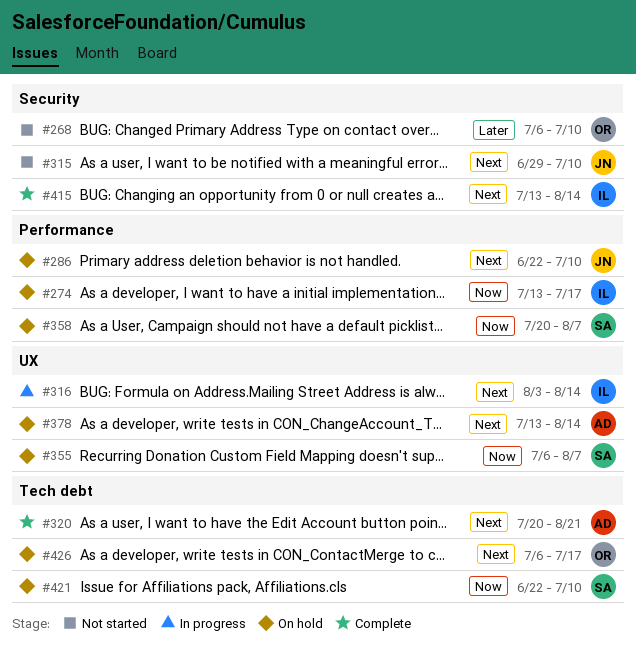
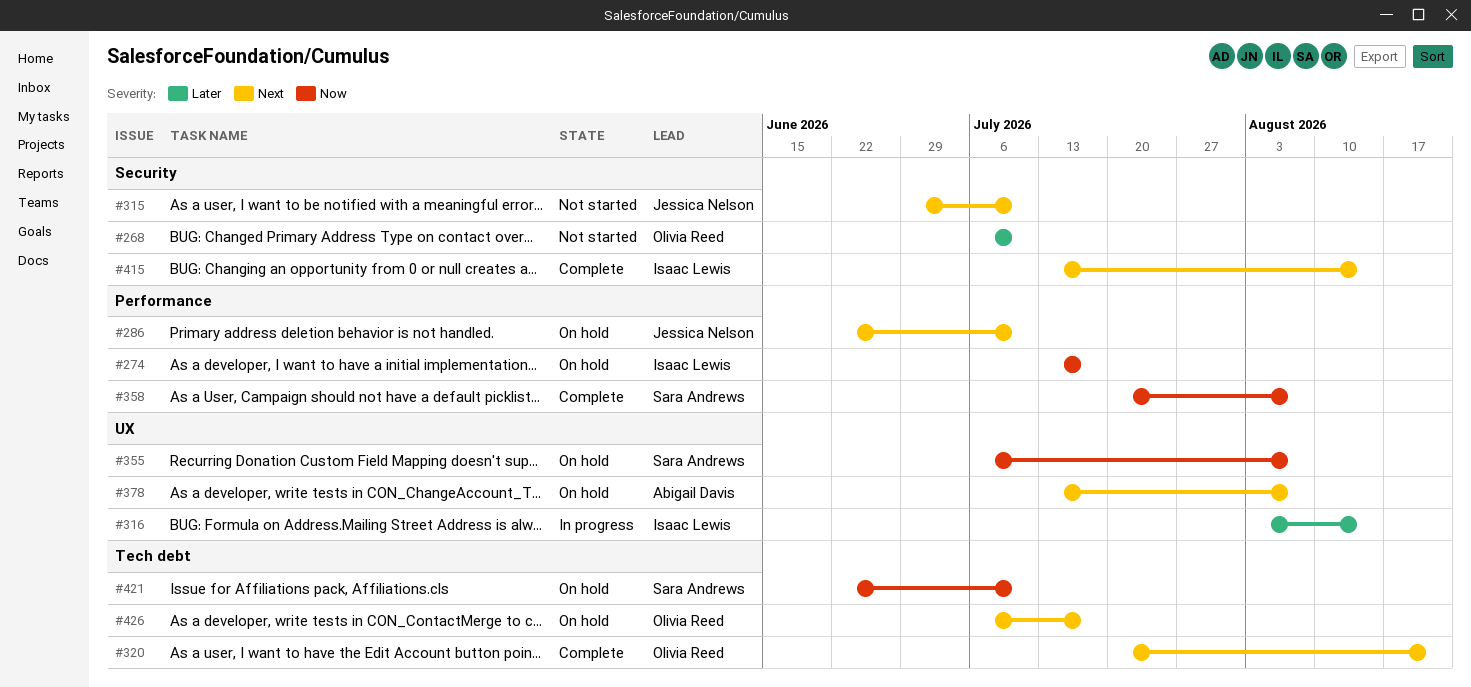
#316, priority: Next -> Later
#320, owner: Abigail Davis -> Olivia Reed
#358, status: On hold -> Complete
#378, due: Aug 14 -> Aug 7

